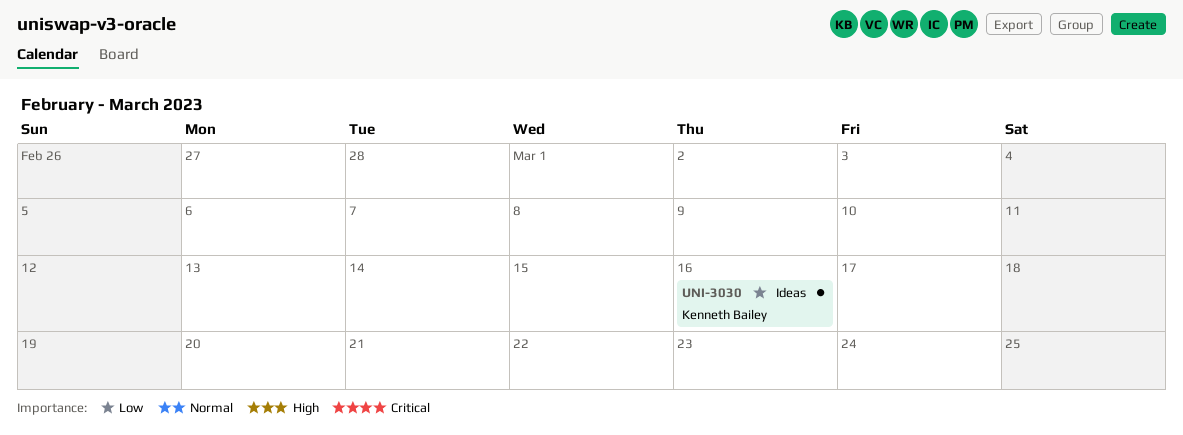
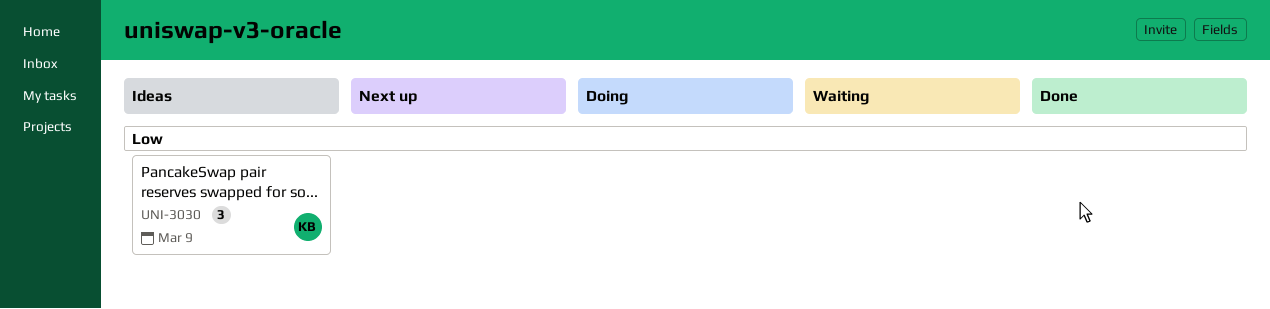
UNI-3030, estimate: 1 -> 3
UNI-3030, due: Mar 16 -> Mar 9

